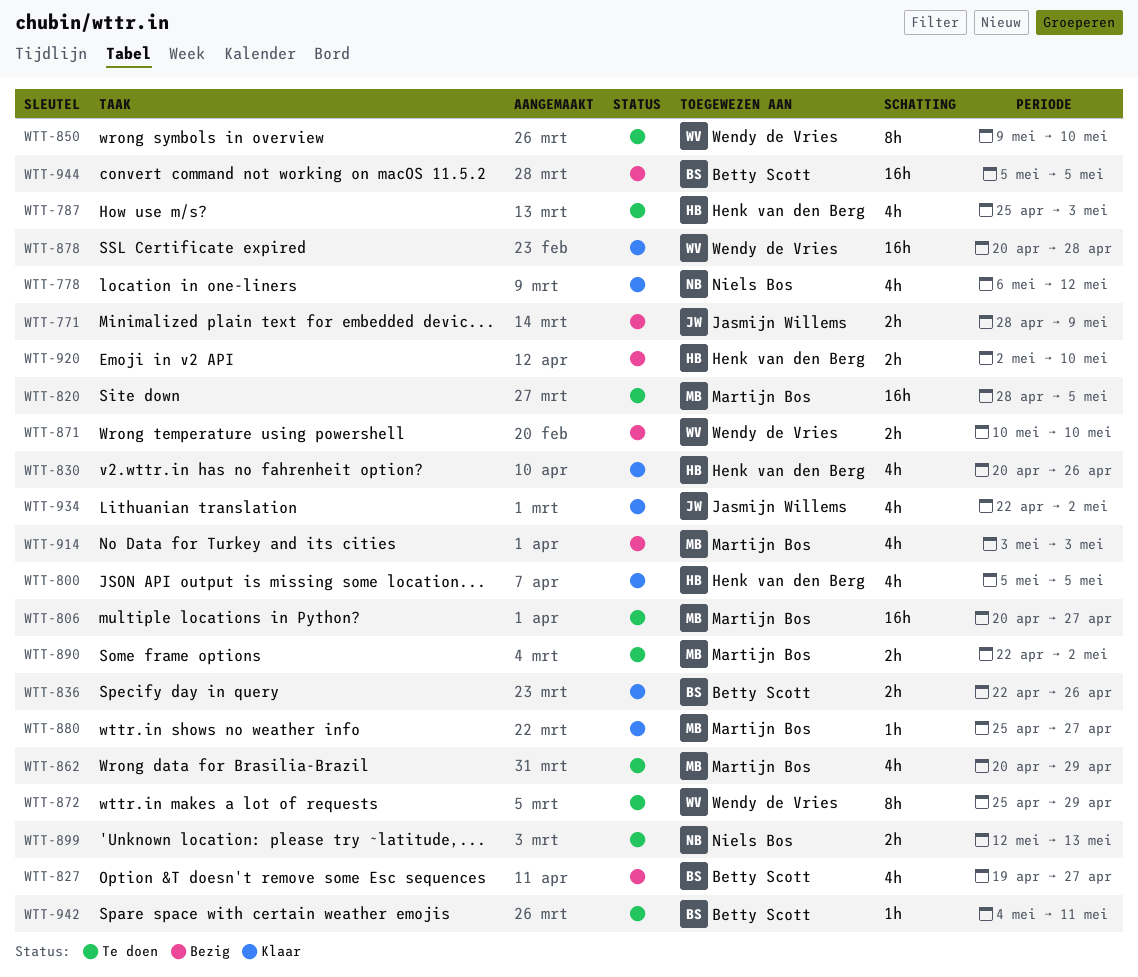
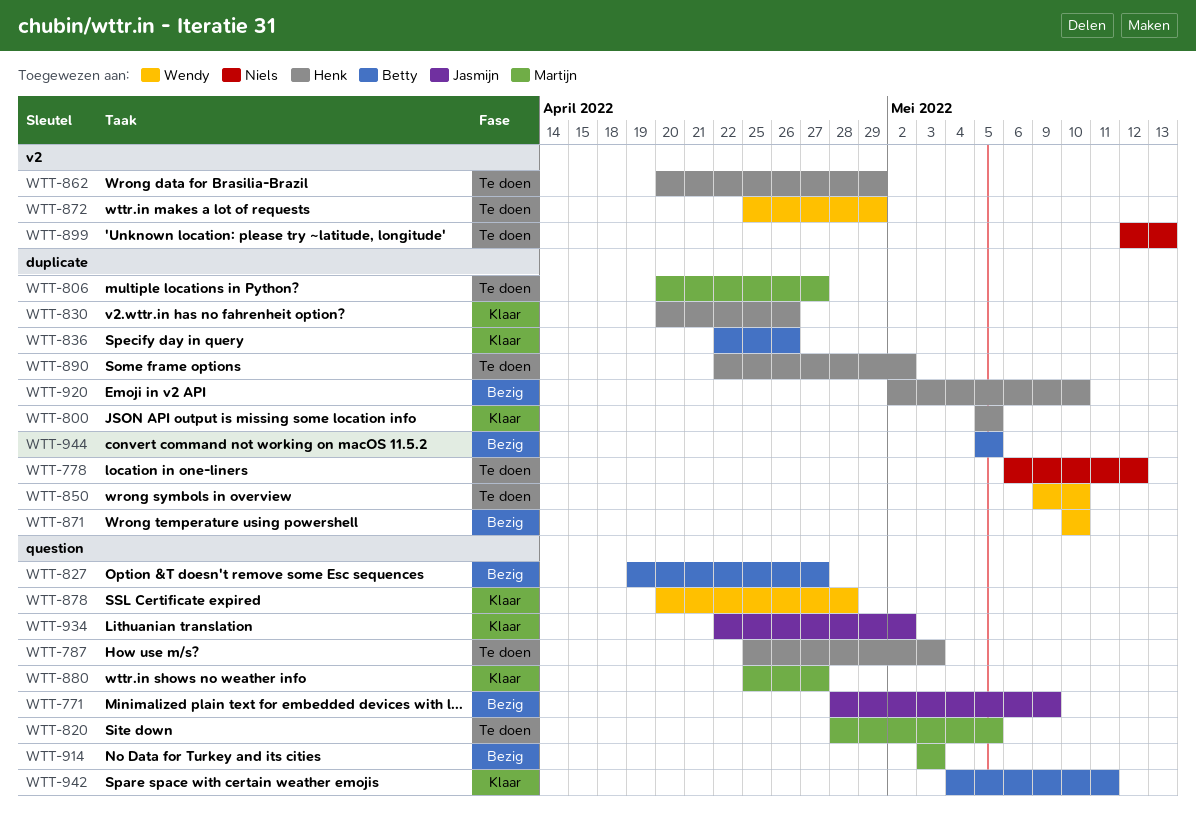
WTT-778, status: Klaar -> Te doen
WTT-862, owner: Martijn Bos -> Henk van den Berg
WTT-890, owner: Martijn Bos -> Henk van den Berg
WTT-942, status: Te doen -> Klaar

